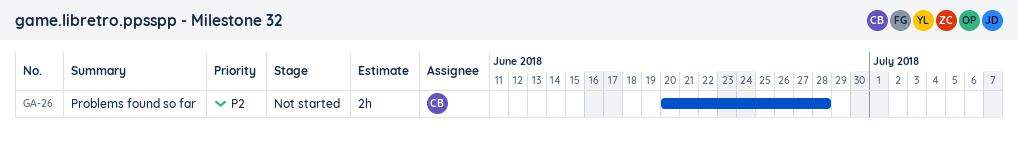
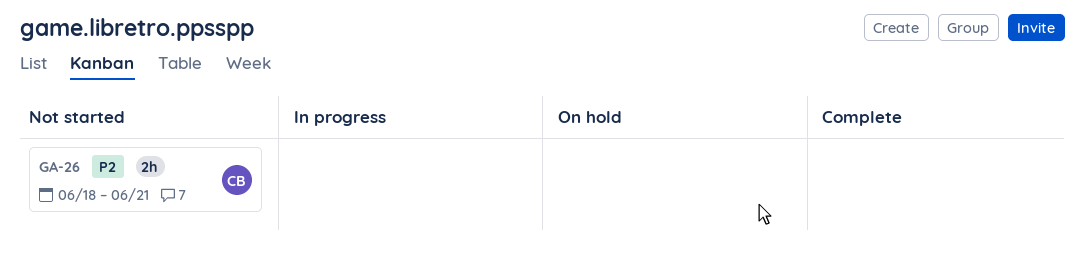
GA-26, start: Jun 20 -> Jun 18
GA-26, due: Jun 28 -> Jun 21

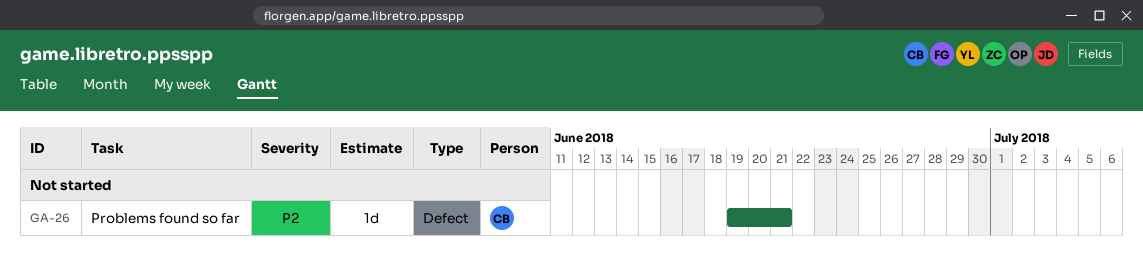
GA-26, estimate: 2h -> 1d
GA-26, start: Jun 18 -> Jun 19

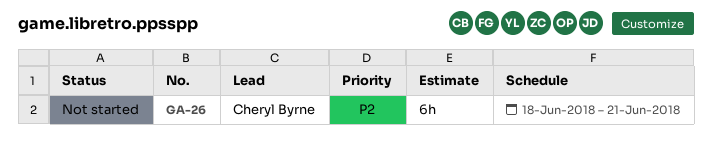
GA-26, estimate: 1d -> 6h
GA-26, start: Jun 19 -> Jun 18

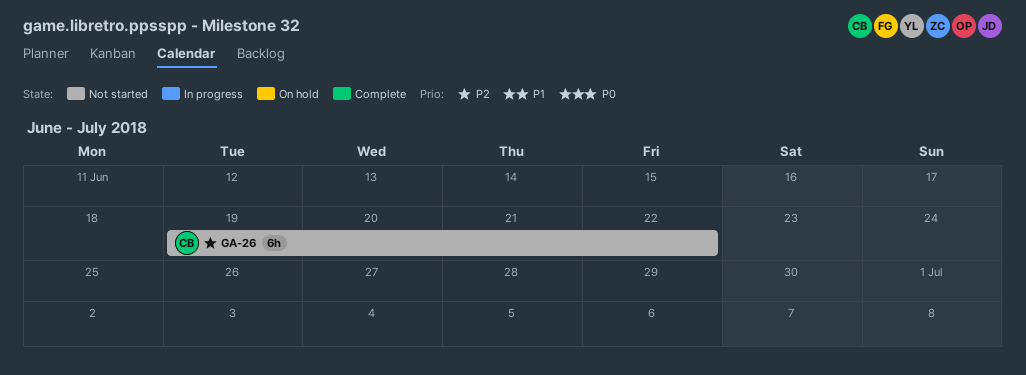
GA-26, start: Jun 18 -> Jun 19
GA-26, due: Jun 21 -> Jun 22

